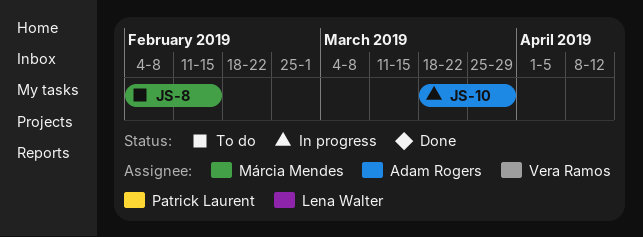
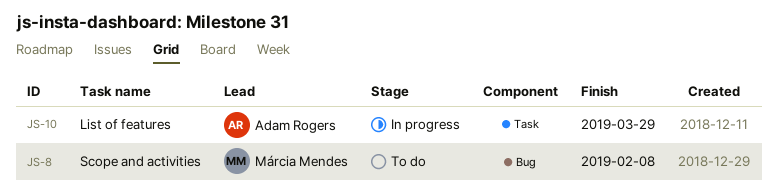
JS-8, due: Feb 15 -> Feb 8

